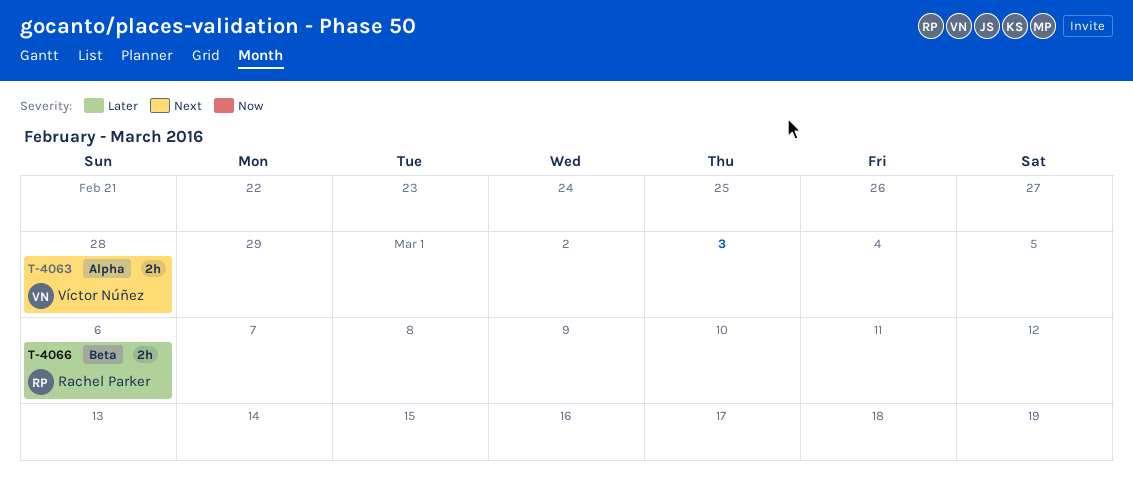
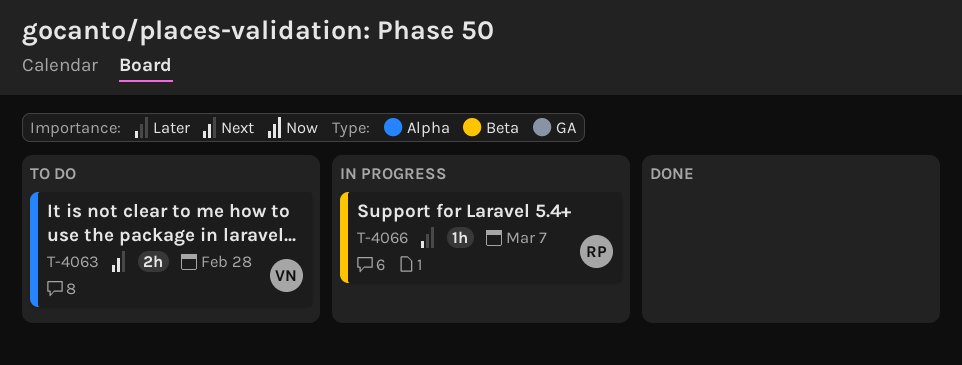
T-4066, estimate: 2h -> 1h
T-4066, due: Mar 6 -> Mar 7

